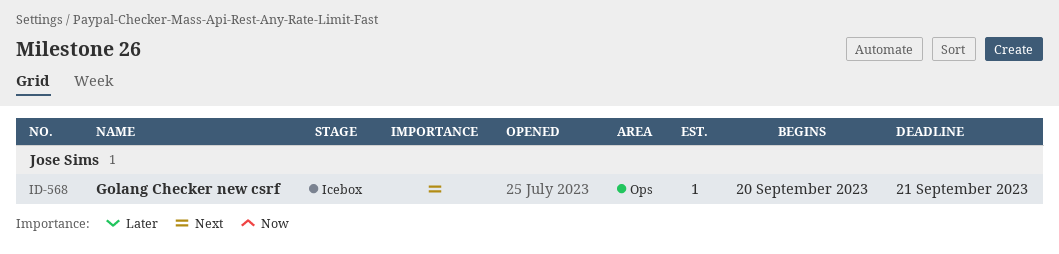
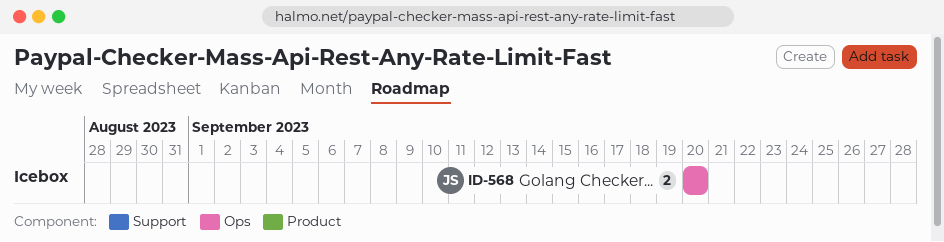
ID-568, estimate: 1 -> 2
ID-568, due: Sep 21 -> Sep 20

